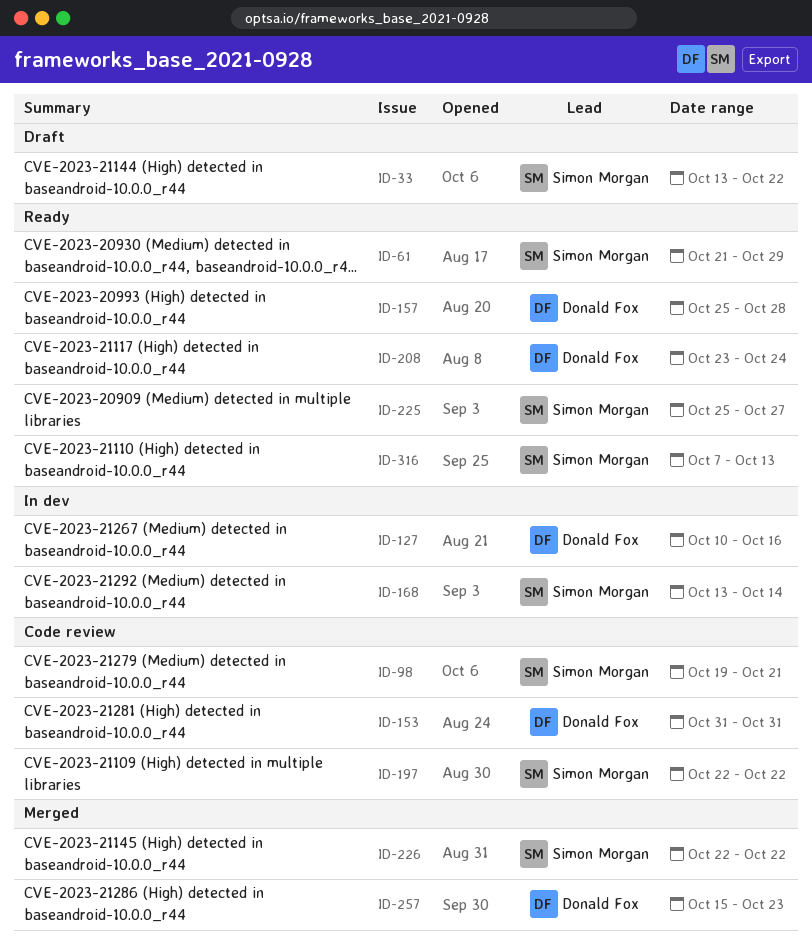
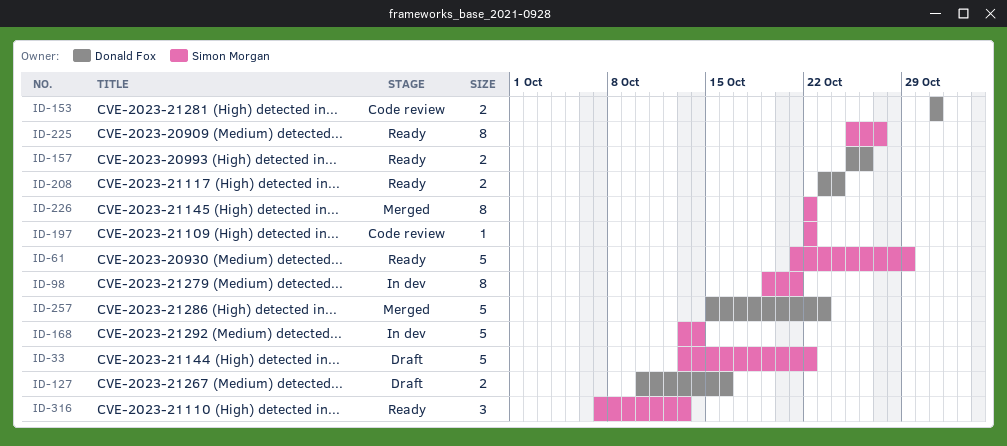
ID-98, status: Code review -> In dev
ID-127, status: In dev -> Draft
ID-157, due: Oct 28 -> Oct 26

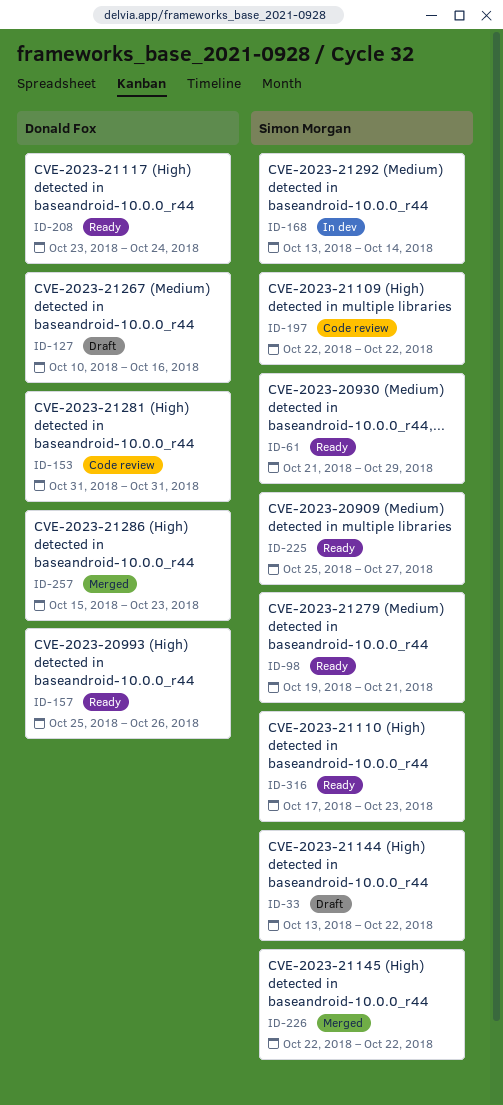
ID-98, status: In dev -> Ready
ID-316, start: Oct 7 -> Oct 17
ID-316, due: Oct 13 -> Oct 23

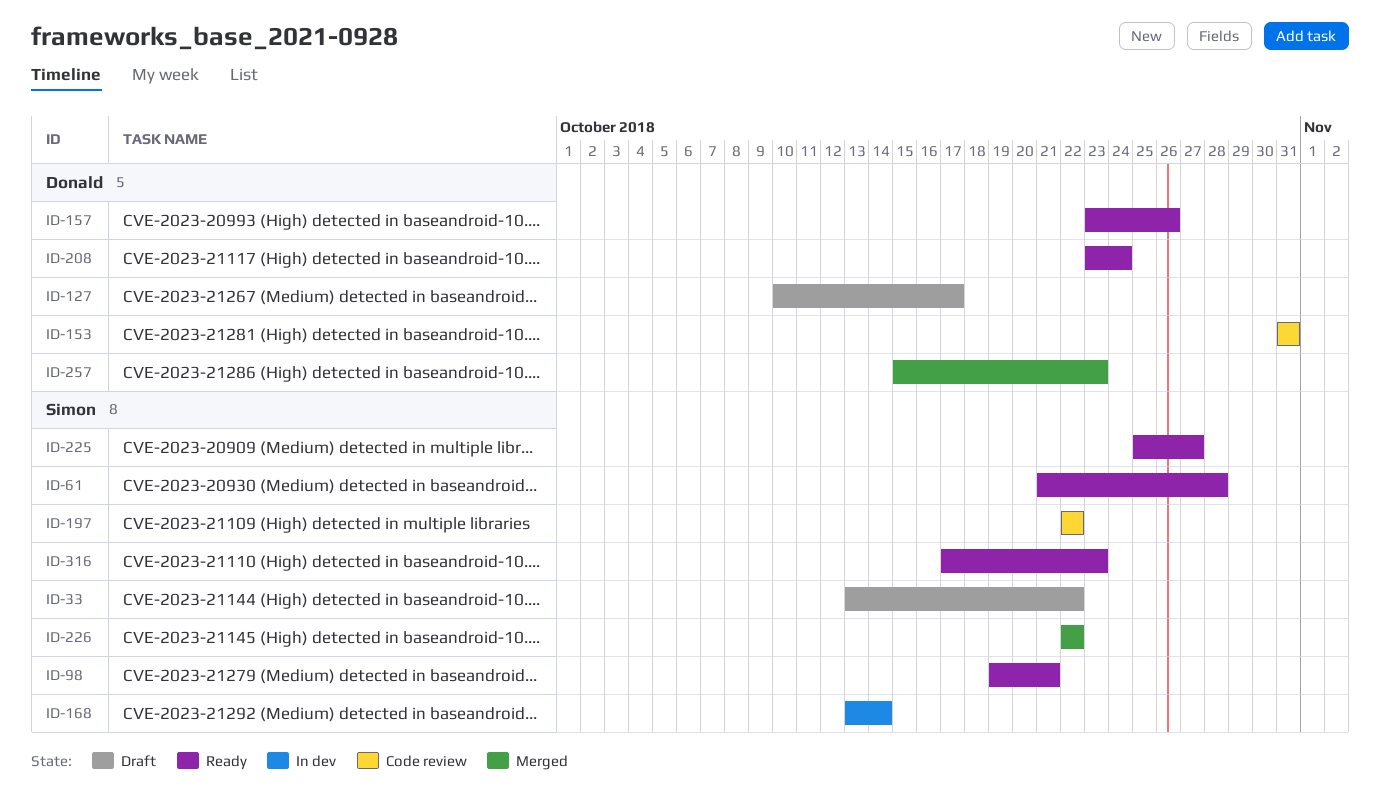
ID-61, due: Oct 29 -> Oct 28
ID-127, due: Oct 16 -> Oct 17
ID-157, start: Oct 25 -> Oct 23

